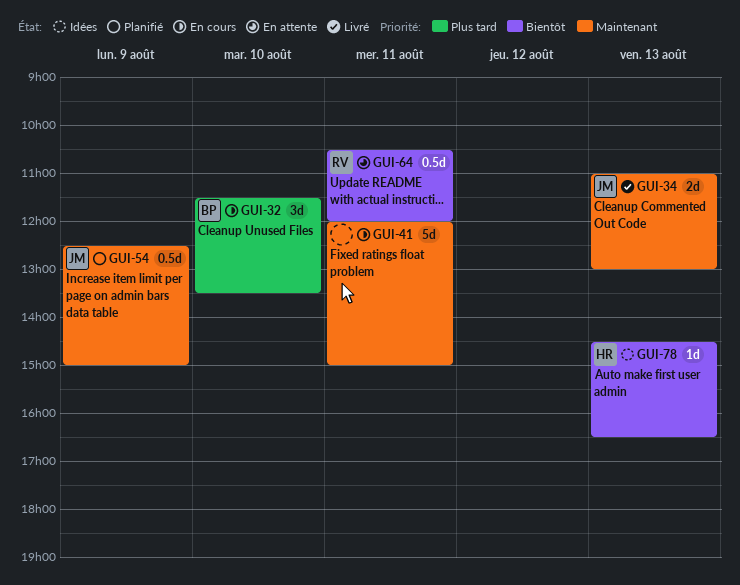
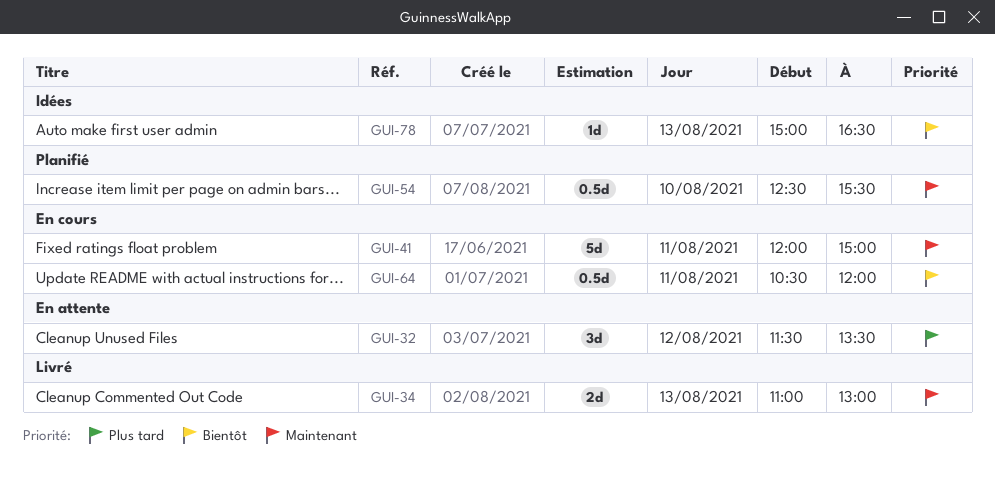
GUI-32, status: En cours -> En attente
GUI-32, day: Aug 10 -> Aug 12
GUI-54, day: Aug 9 -> Aug 10
GUI-54, ends: 15:00 -> 15:30
GUI-64, status: En attente -> En cours
GUI-78, begins: 14:30 -> 15:00

